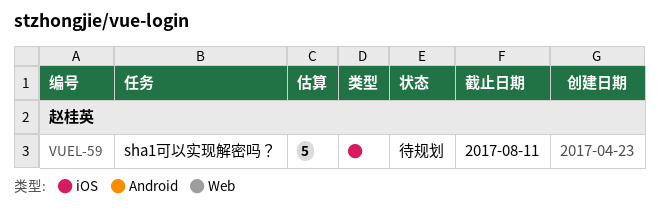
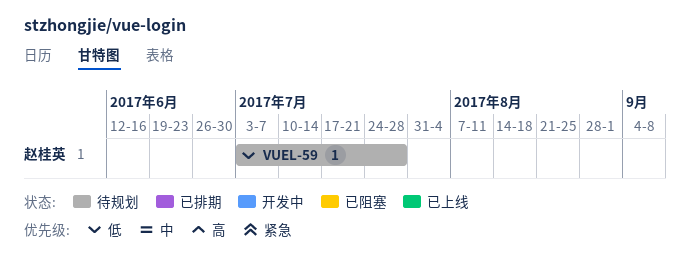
VUEL-59, estimate: 5 -> 1
VUEL-59, due: Aug 11 -> Jul 28

